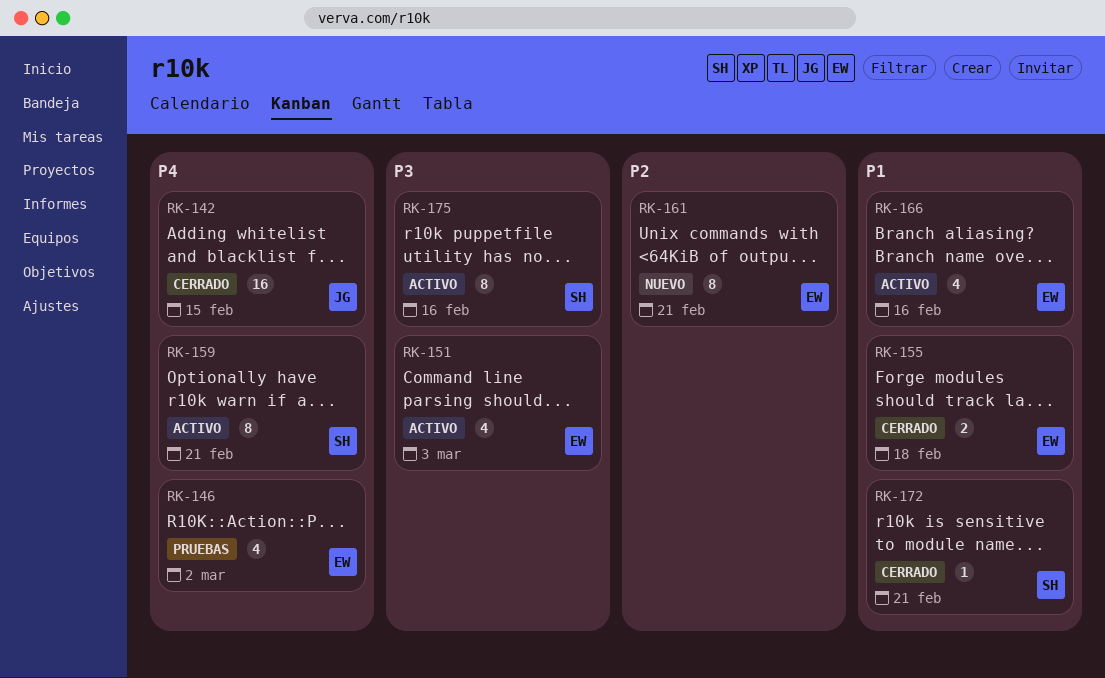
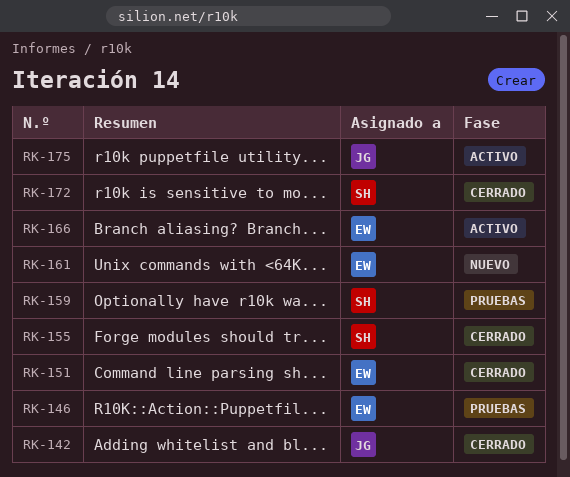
RK-151, status: Activo -> Cerrado
RK-155, owner: EW -> SH
RK-159, status: Activo -> Pruebas
RK-175, owner: SH -> JG

